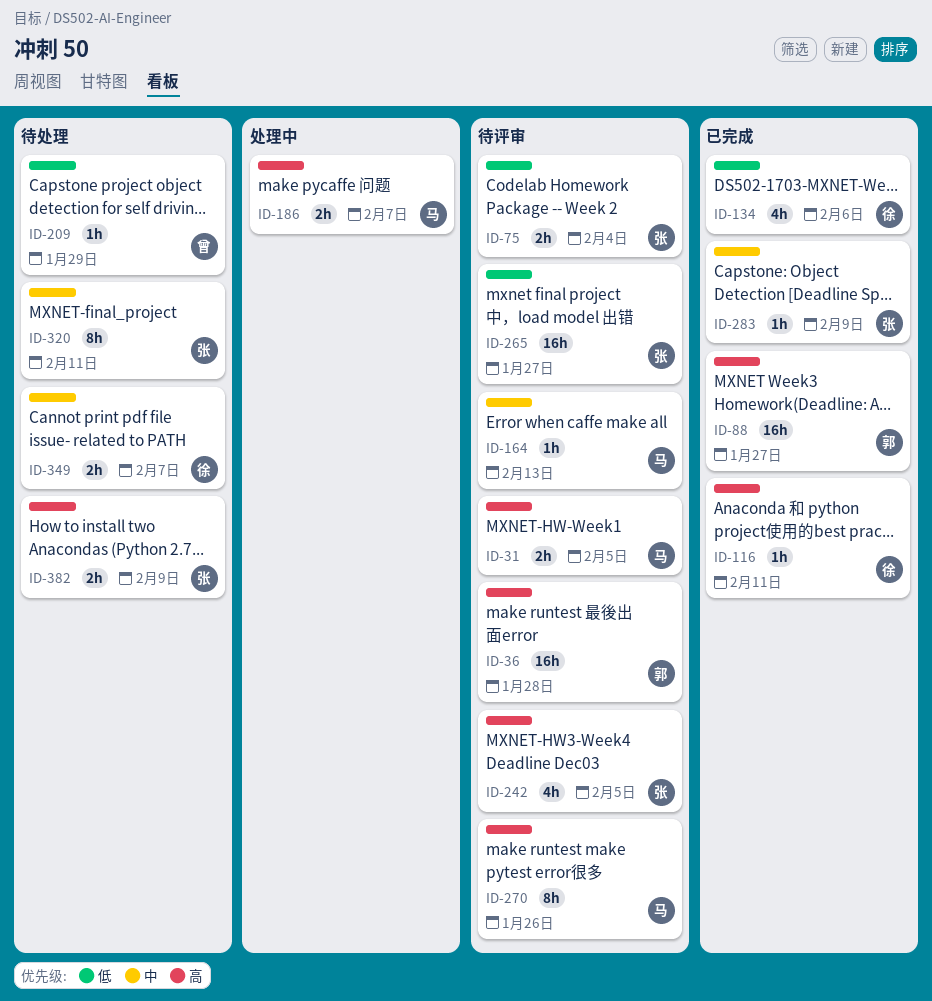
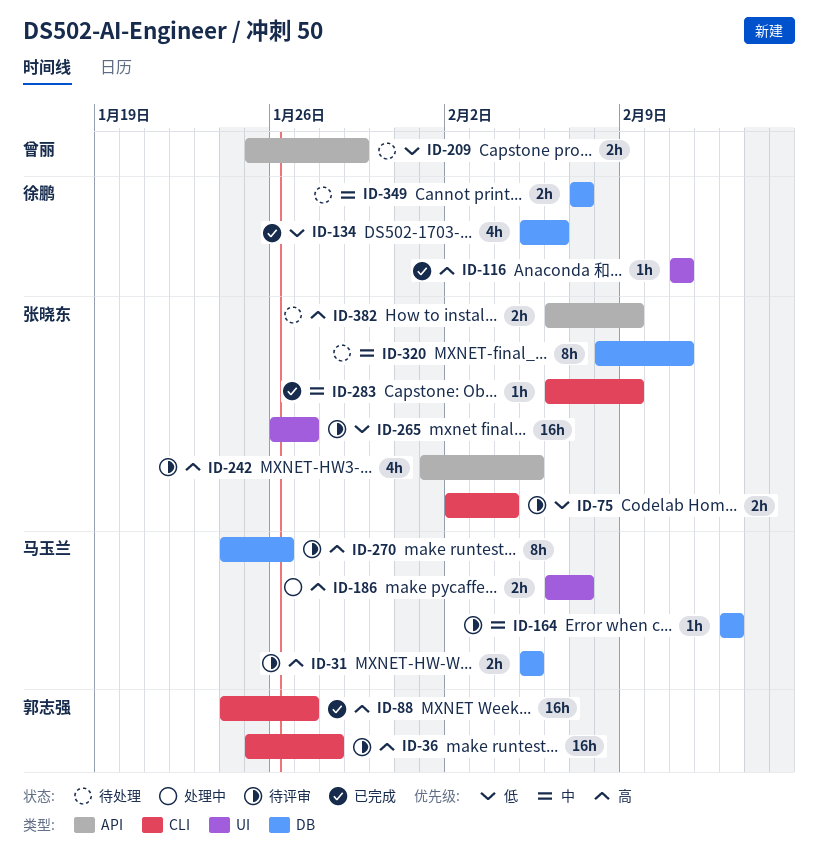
ID-209, estimate: 1h -> 2h

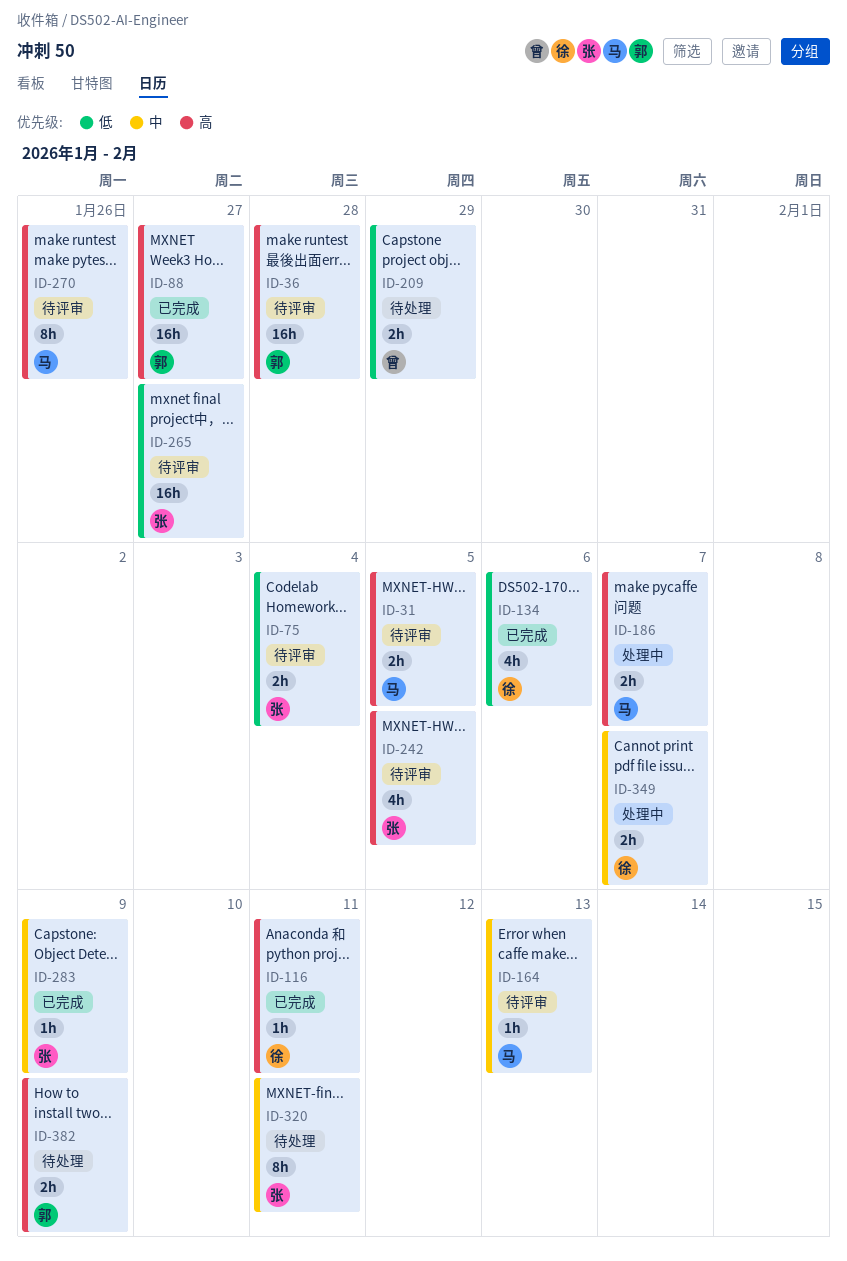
ID-349, status: 待处理 -> 处理中
ID-382, owner: 张晓东 -> 郭志强

